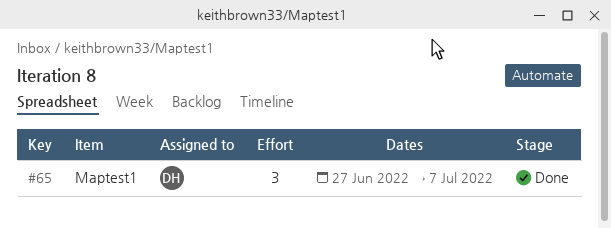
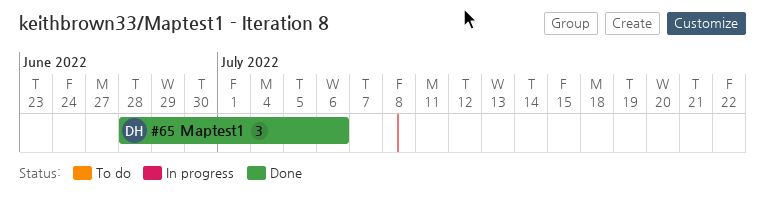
#65, start: Jun 27 -> Jun 28
#65, due: Jul 7 -> Jul 6

